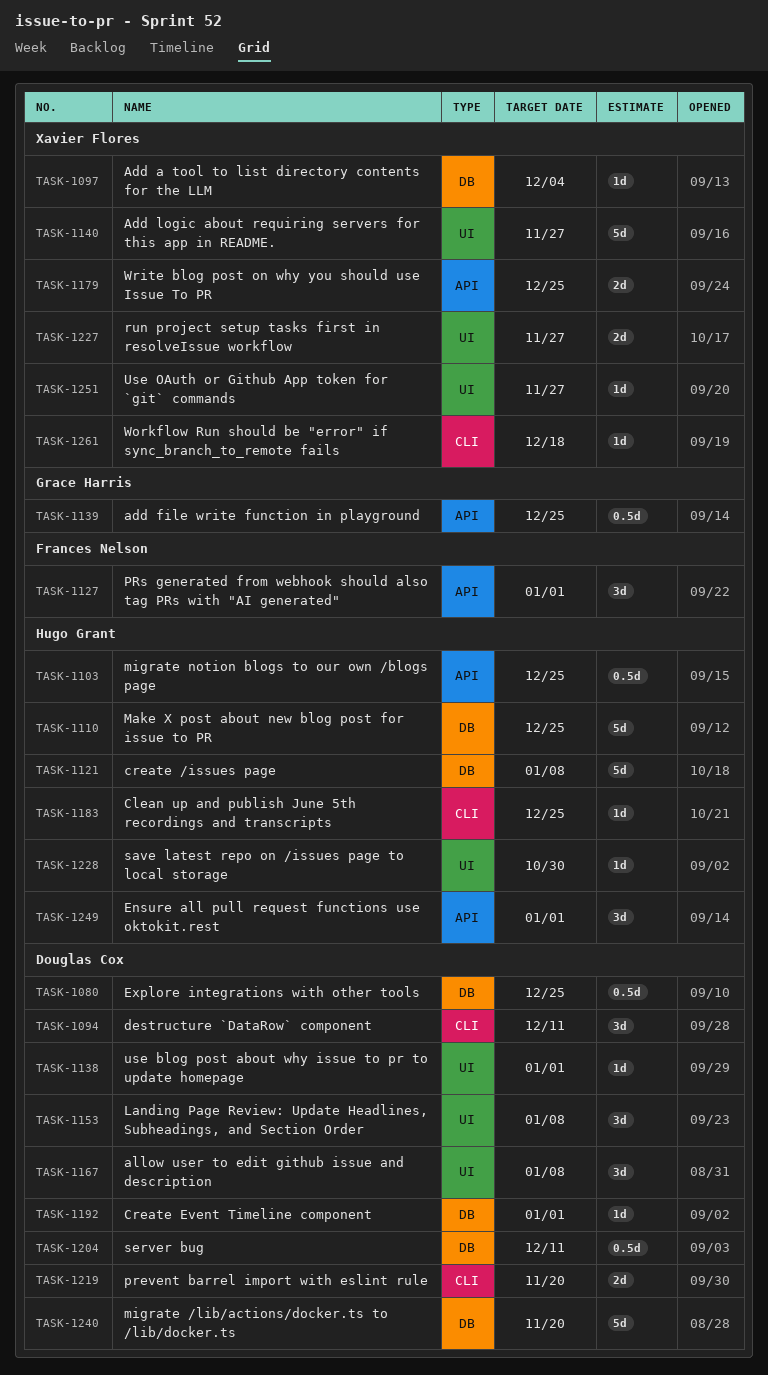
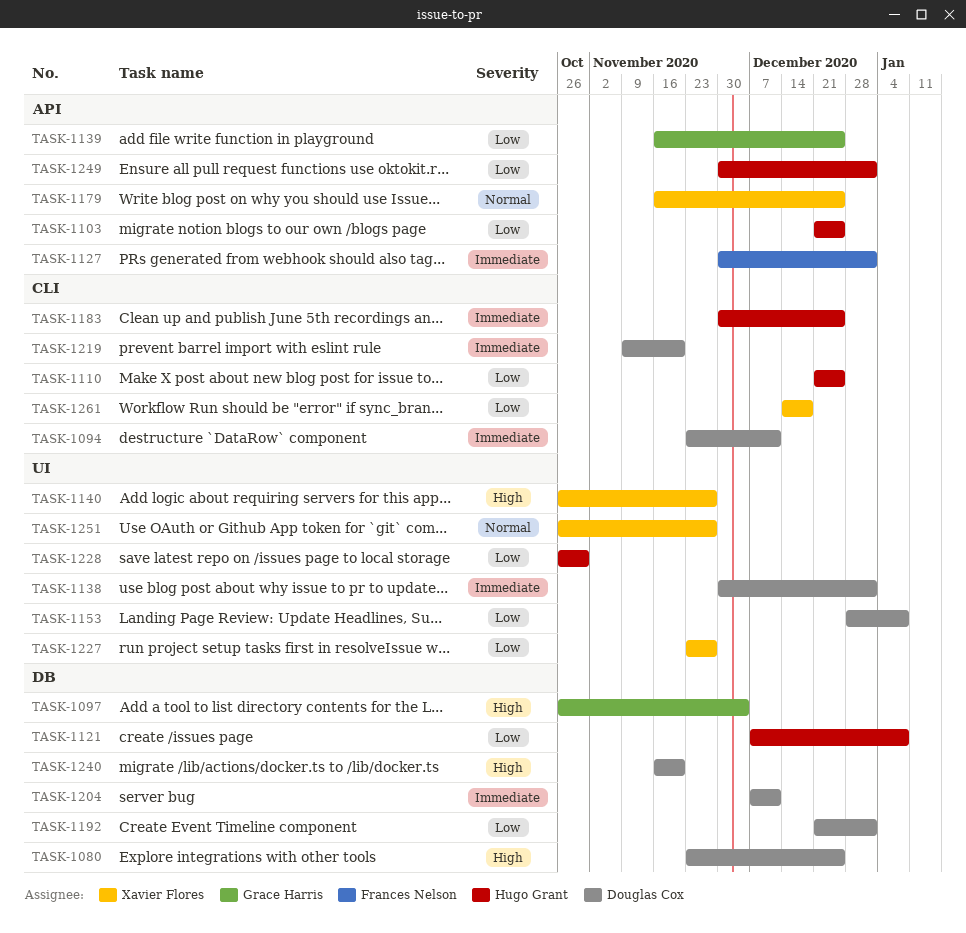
TASK-1097, owner: Xavier Flores -> Grace Harris
TASK-1110, label: DB -> CLI
TASK-1167: present -> none

